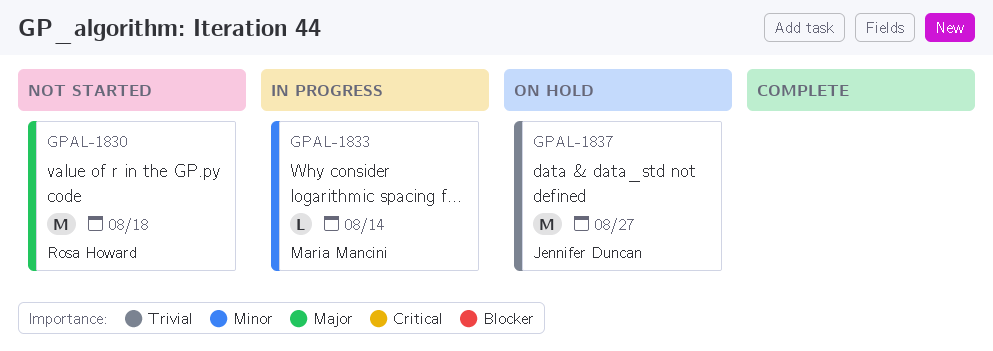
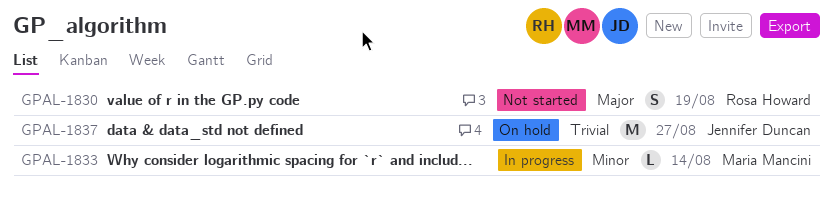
GPAL-1830, estimate: M -> S
GPAL-1830, due: Aug 18 -> Aug 19

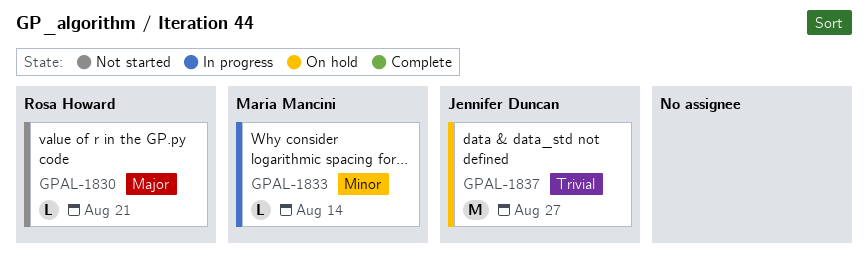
GPAL-1830, estimate: S -> L
GPAL-1830, due: Aug 19 -> Aug 21

